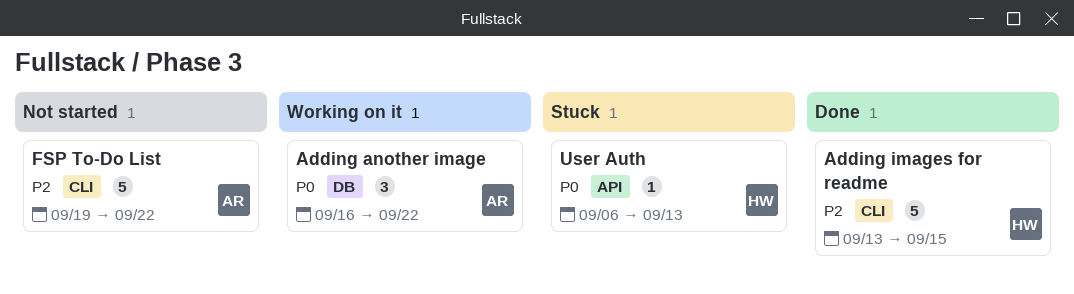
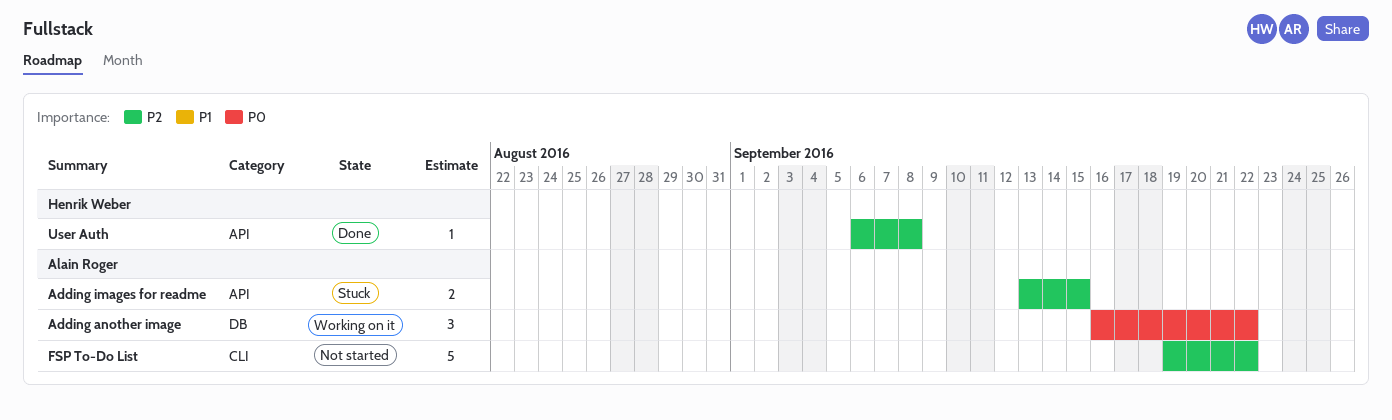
Adding images for readme, status: Done -> Stuck
Adding images for readme, owner: Henrik Weber -> Alain Roger
Adding images for readme, label: CLI -> API
Adding images for readme, estimate: 5 -> 2
User Auth, status: Stuck -> Done
User Auth, priority: P0 -> P2
User Auth, due: Sep 13 -> Sep 8

